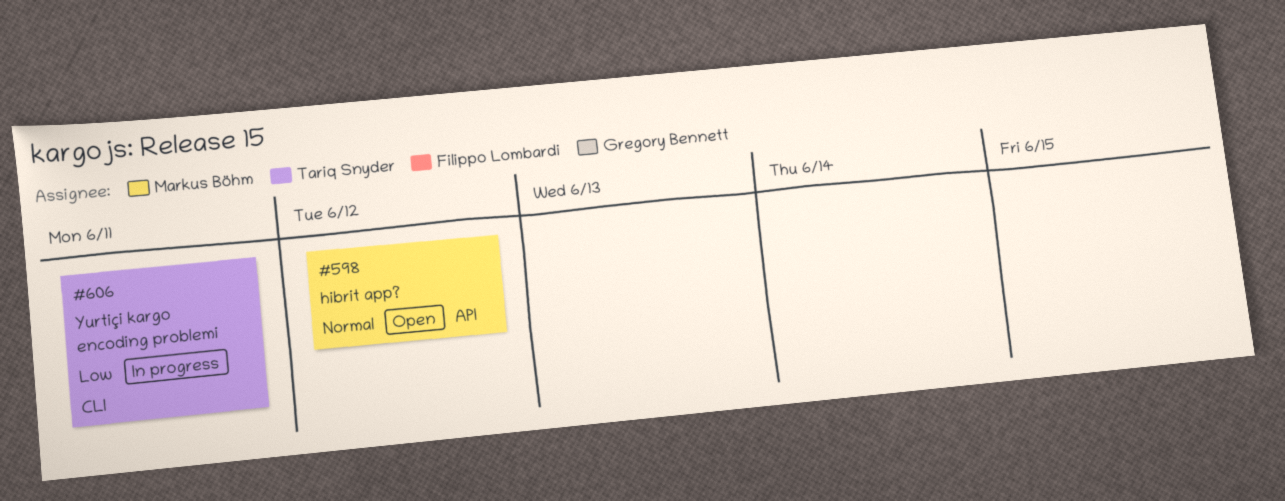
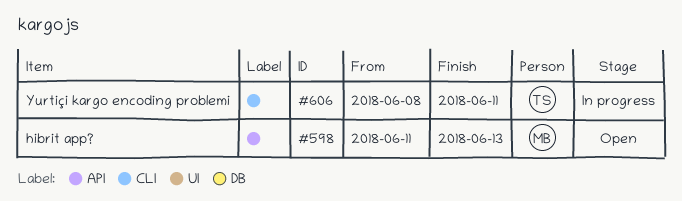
#598, due: Jun 12 -> Jun 13

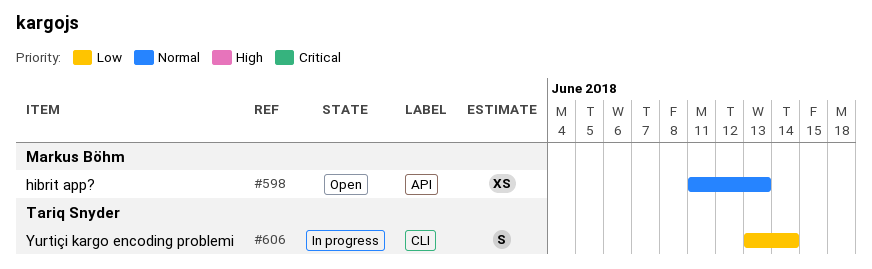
#606, start: Jun 8 -> Jun 13
#606, due: Jun 11 -> Jun 14

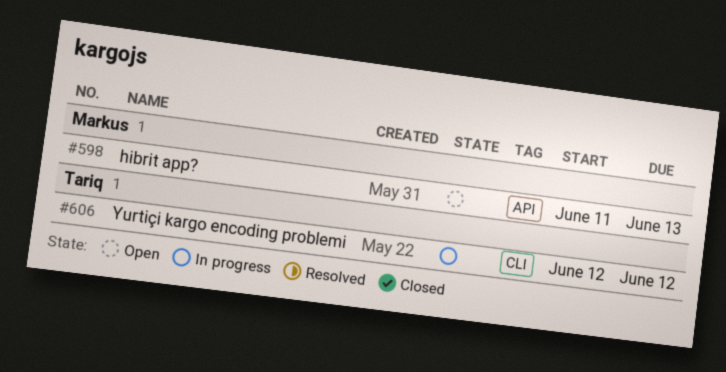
#606, start: Jun 13 -> Jun 12
#606, due: Jun 14 -> Jun 12

